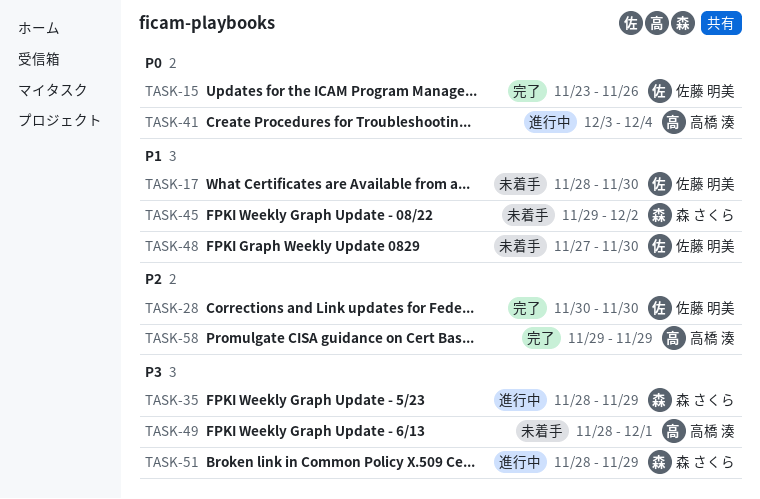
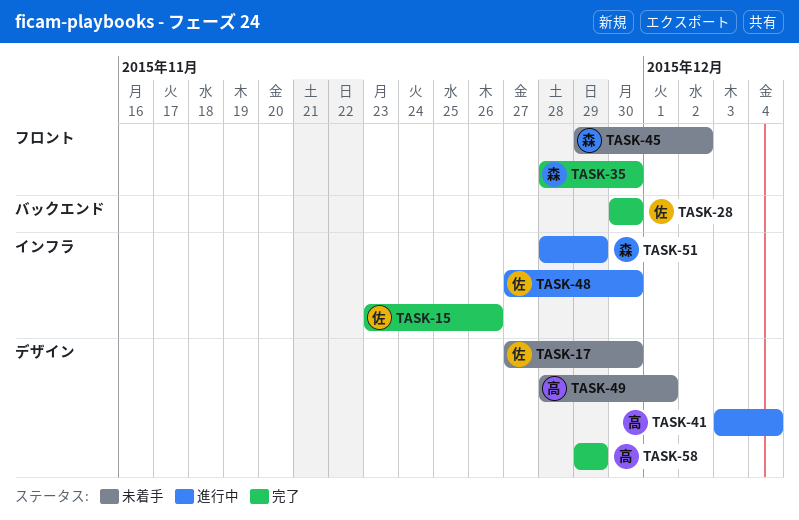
TASK-17, start: Nov 28 -> Nov 27
TASK-35, status: 進行中 -> 完了
TASK-35, due: Nov 29 -> Nov 30
TASK-48, status: 未着手 -> 進行中

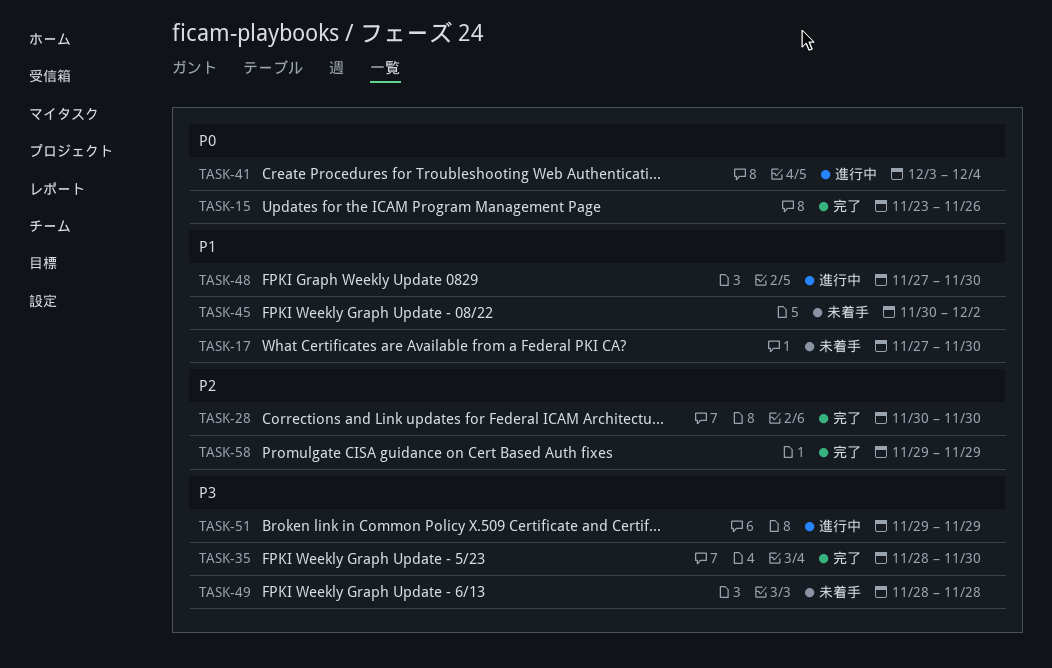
TASK-45, start: Nov 29 -> Nov 30
TASK-49, due: Dec 1 -> Nov 28
TASK-51, start: Nov 28 -> Nov 29

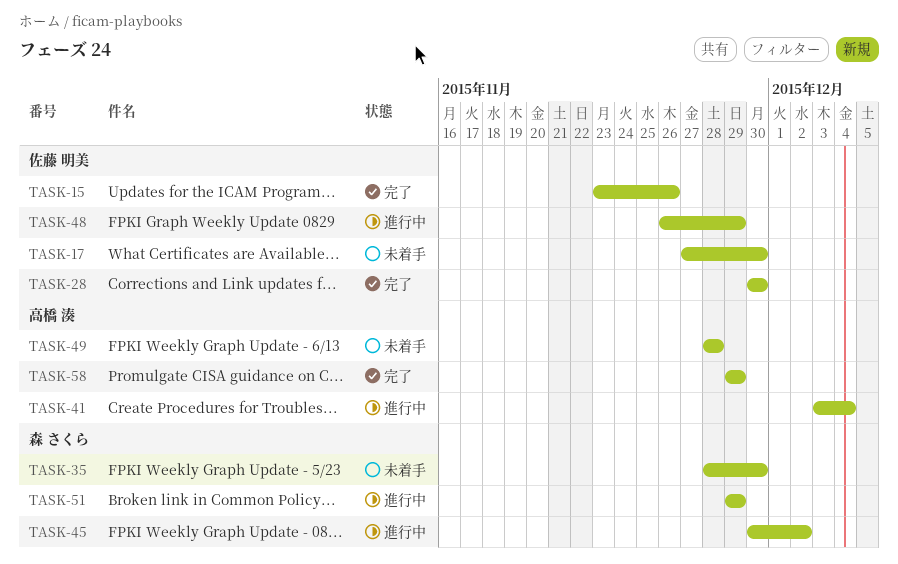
TASK-35, status: 完了 -> 未着手
TASK-45, status: 未着手 -> 進行中
TASK-48, start: Nov 27 -> Nov 26
TASK-48, due: Nov 30 -> Nov 29

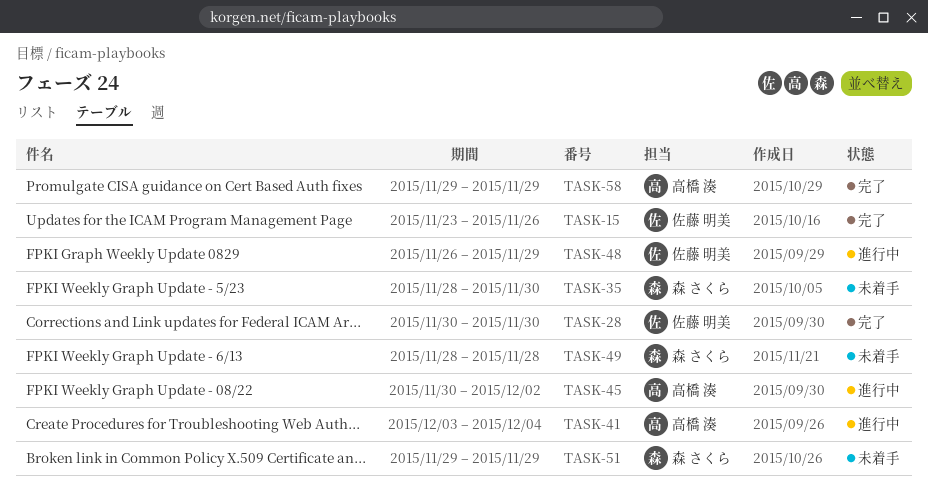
TASK-17: present -> none
TASK-45, owner: 森 さくら -> 高橋 湊
TASK-49, owner: 高橋 湊 -> 森 さくら
TASK-51, status: 進行中 -> 未着手

